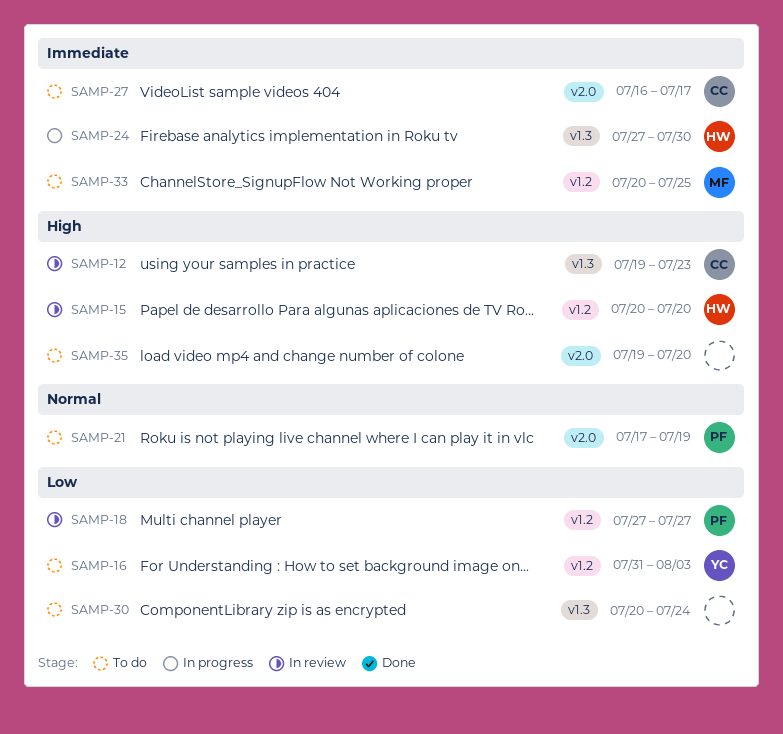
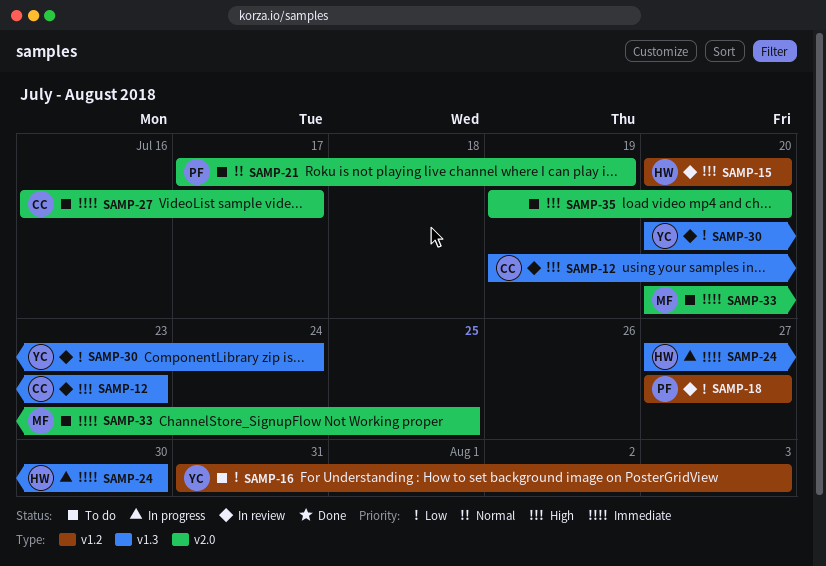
SAMP-30, status: To do -> In review
SAMP-30, owner: none -> YC
SAMP-33, label: v1.2 -> v2.0

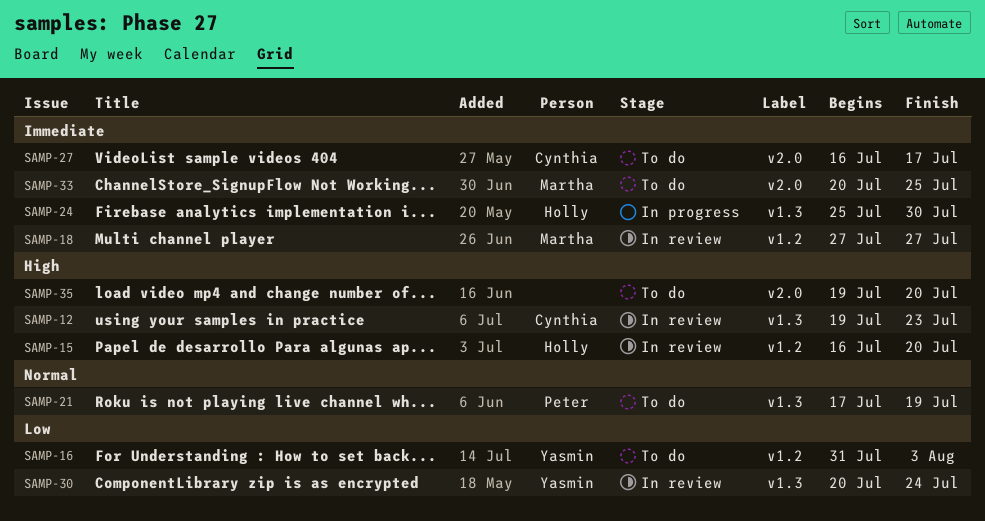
SAMP-15, start: Jul 20 -> Jul 16
SAMP-18, owner: Peter -> Martha
SAMP-18, priority: Low -> Immediate
SAMP-21, label: v2.0 -> v1.3
SAMP-24, start: Jul 27 -> Jul 25

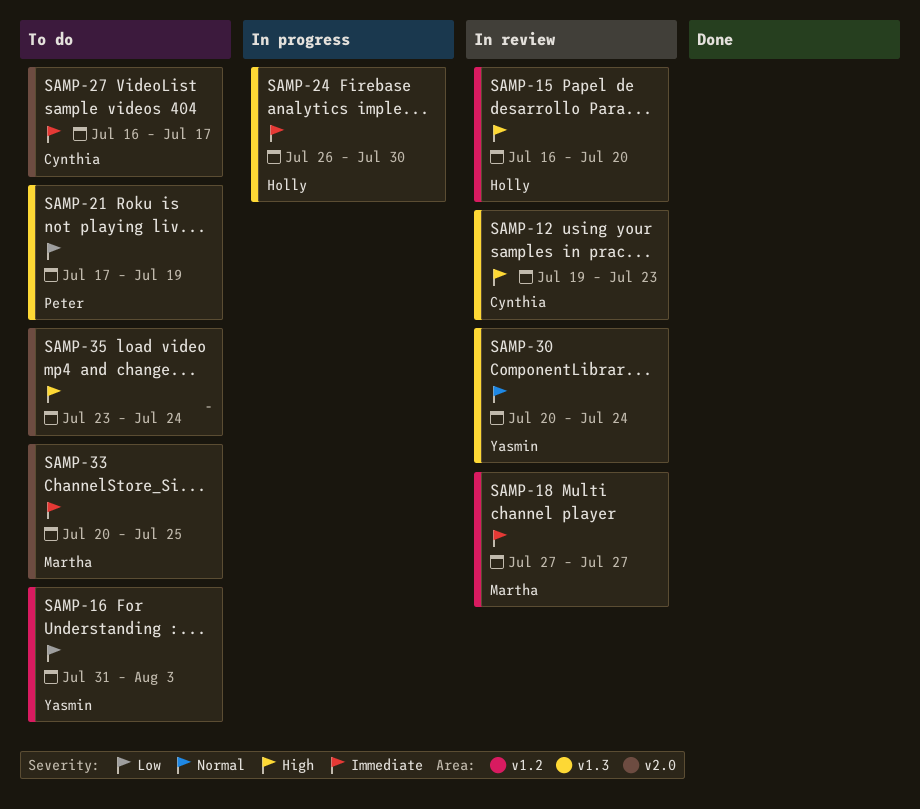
SAMP-21, priority: Normal -> Low
SAMP-24, start: Jul 25 -> Jul 26
SAMP-30, priority: Low -> Normal
SAMP-35, start: Jul 19 -> Jul 23
SAMP-35, due: Jul 20 -> Jul 24

